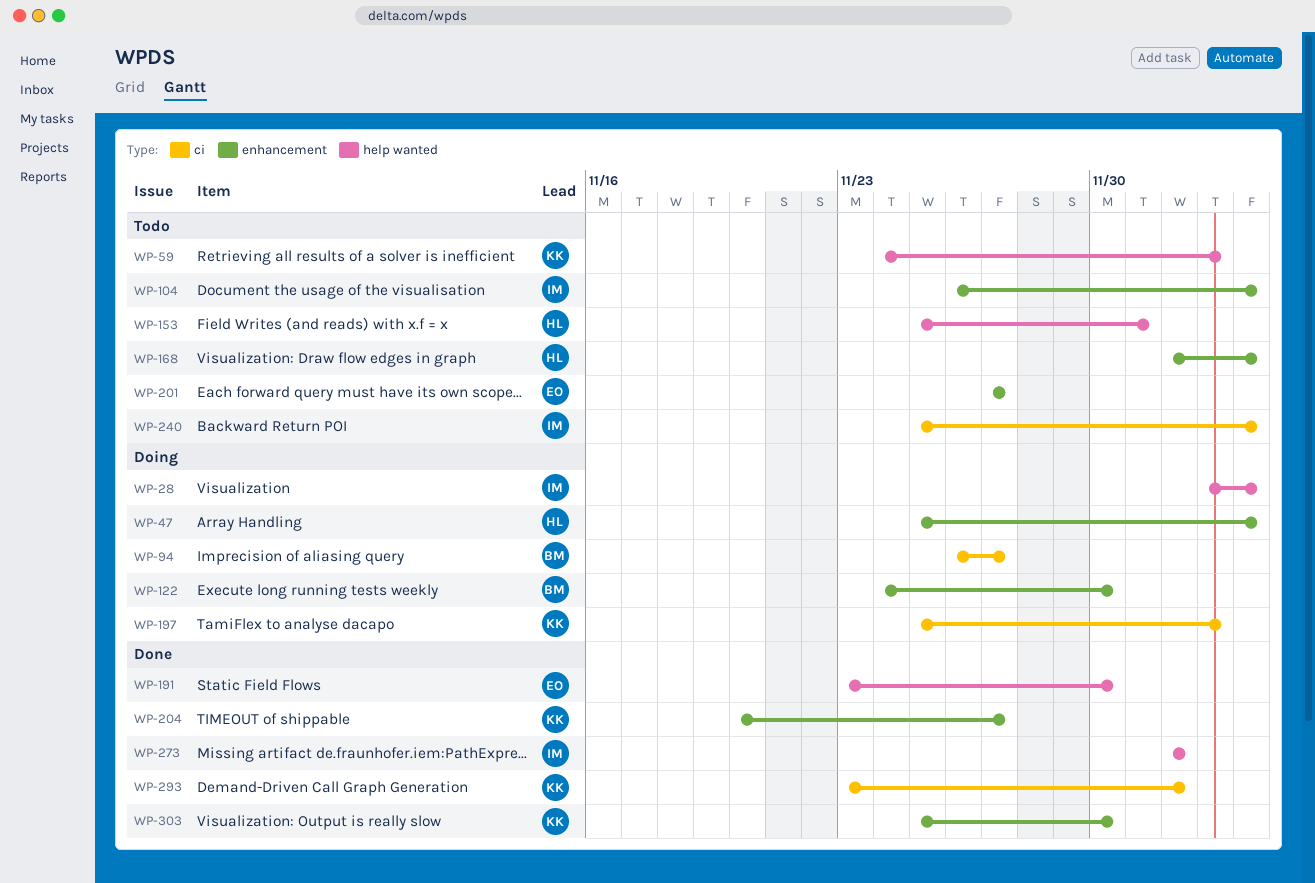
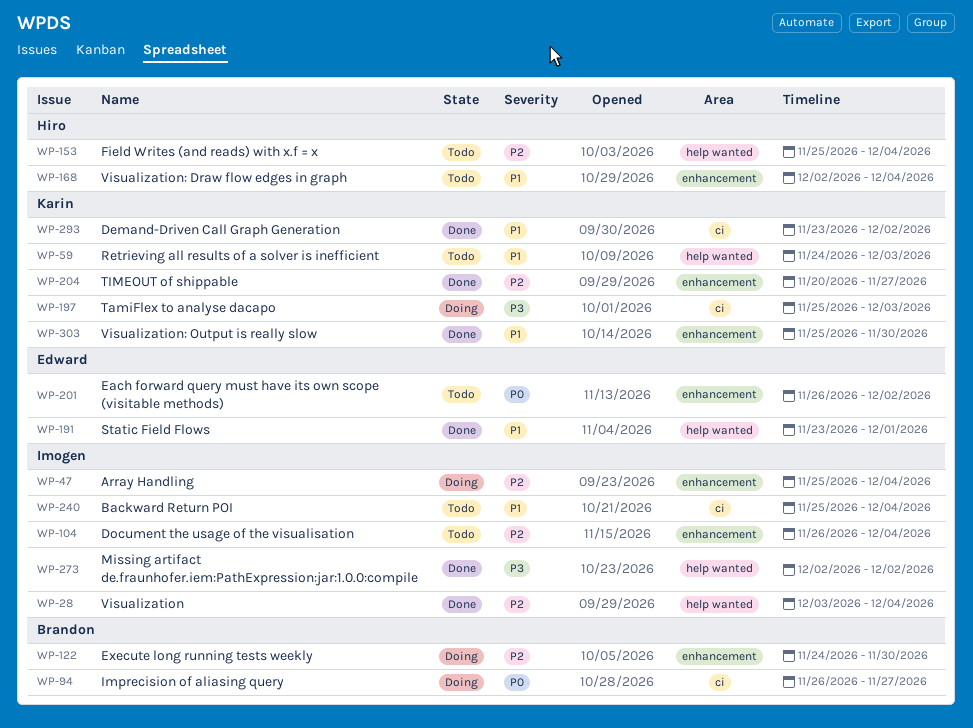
WP-28, status: Doing -> Done
WP-47, owner: Hiro -> Imogen
WP-153, due: Dec 1 -> Dec 4
WP-191, due: Nov 30 -> Dec 1
WP-201, start: Nov 27 -> Nov 26
WP-201, due: Nov 27 -> Dec 2

